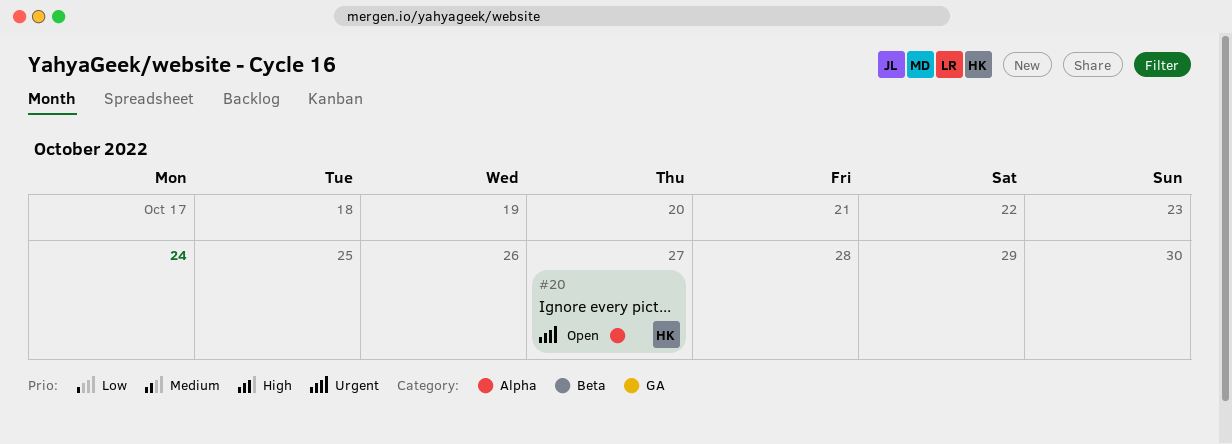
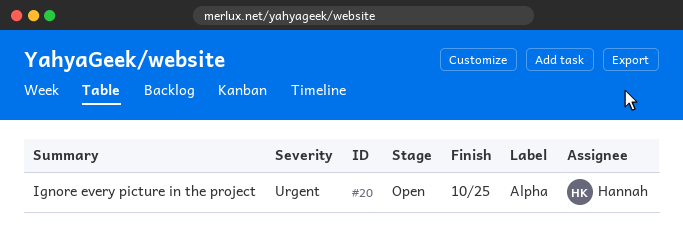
#20, due: Oct 27 -> Oct 25

